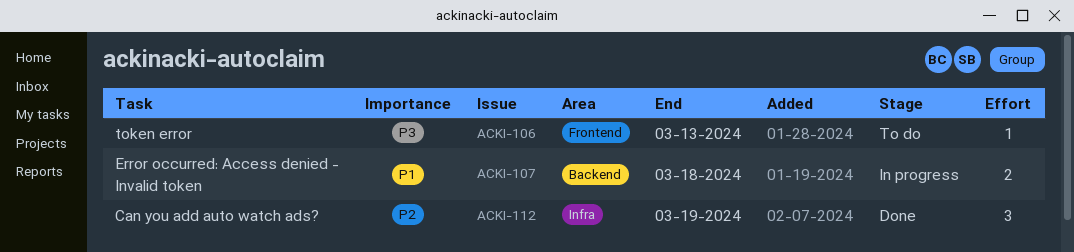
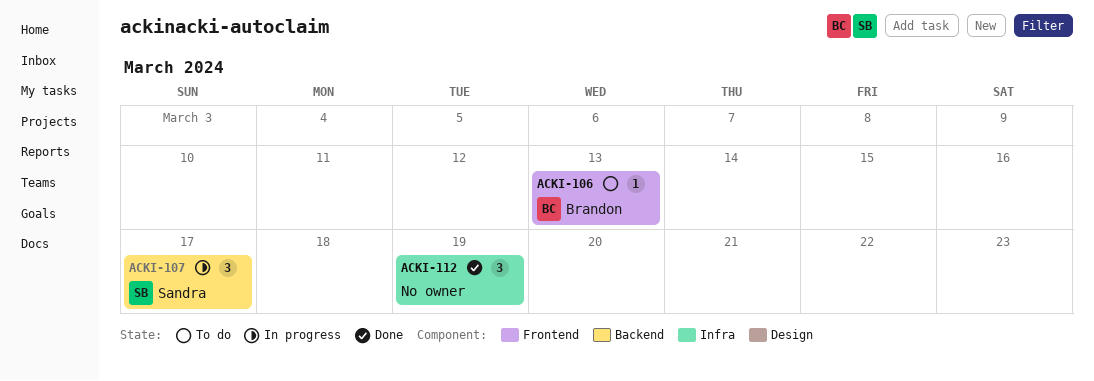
ACKI-107, estimate: 2 -> 3
ACKI-107, due: Mar 18 -> Mar 17

